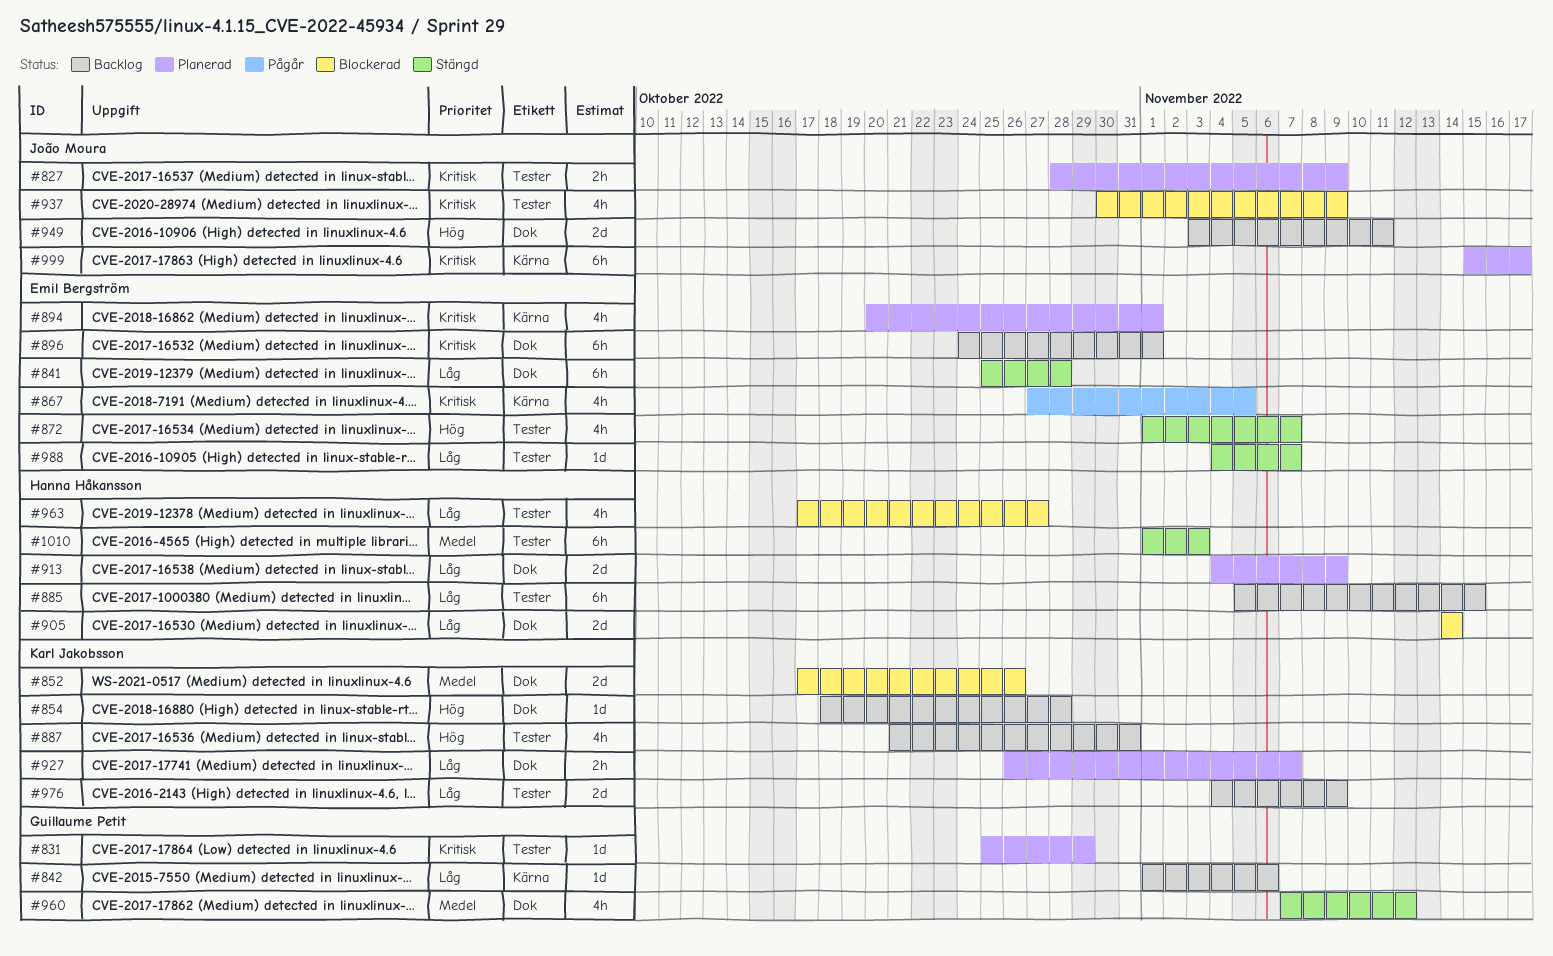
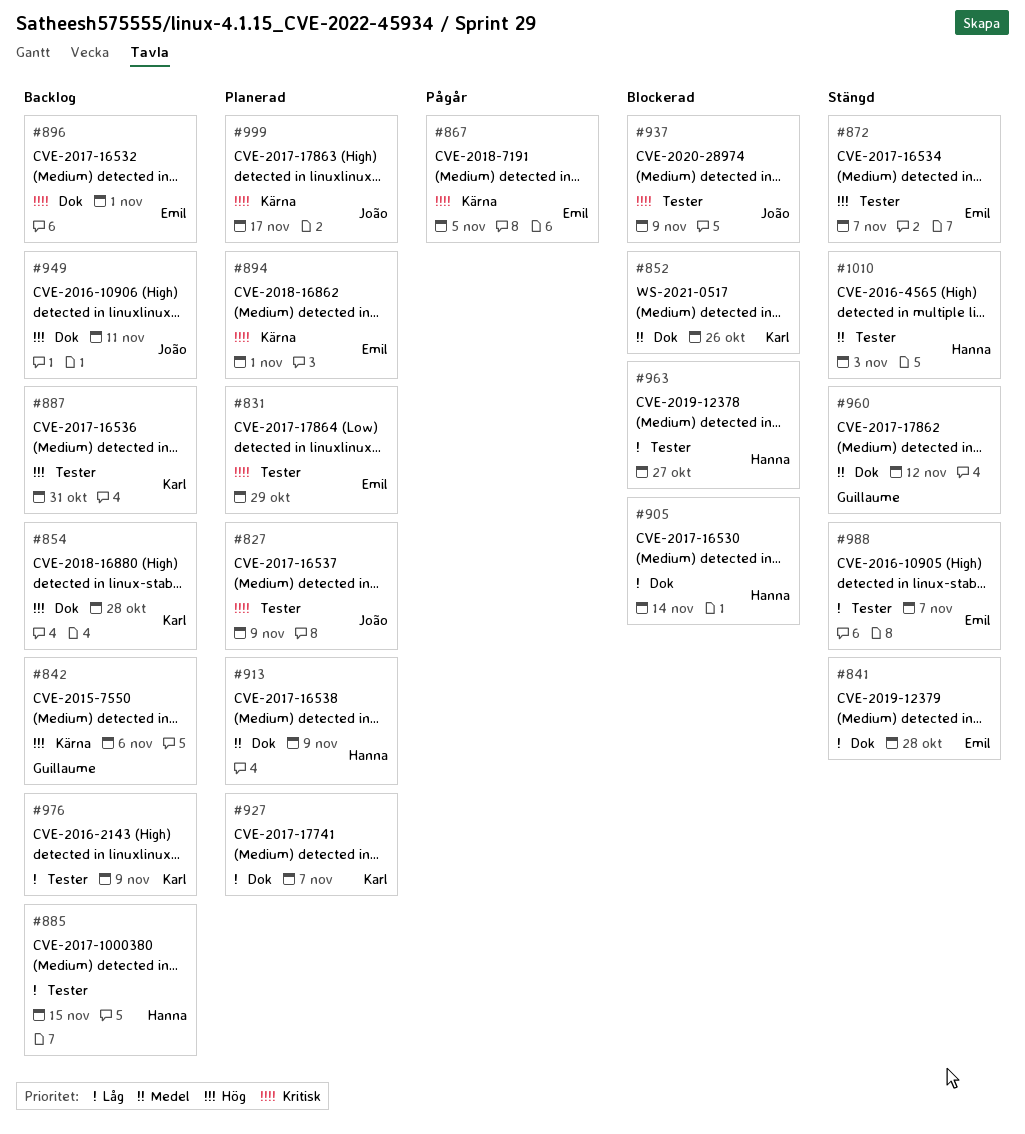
#831, owner: Guillaume Petit -> Emil Bergström
#842, priority: Låg -> Hög
#913, priority: Låg -> Medel

